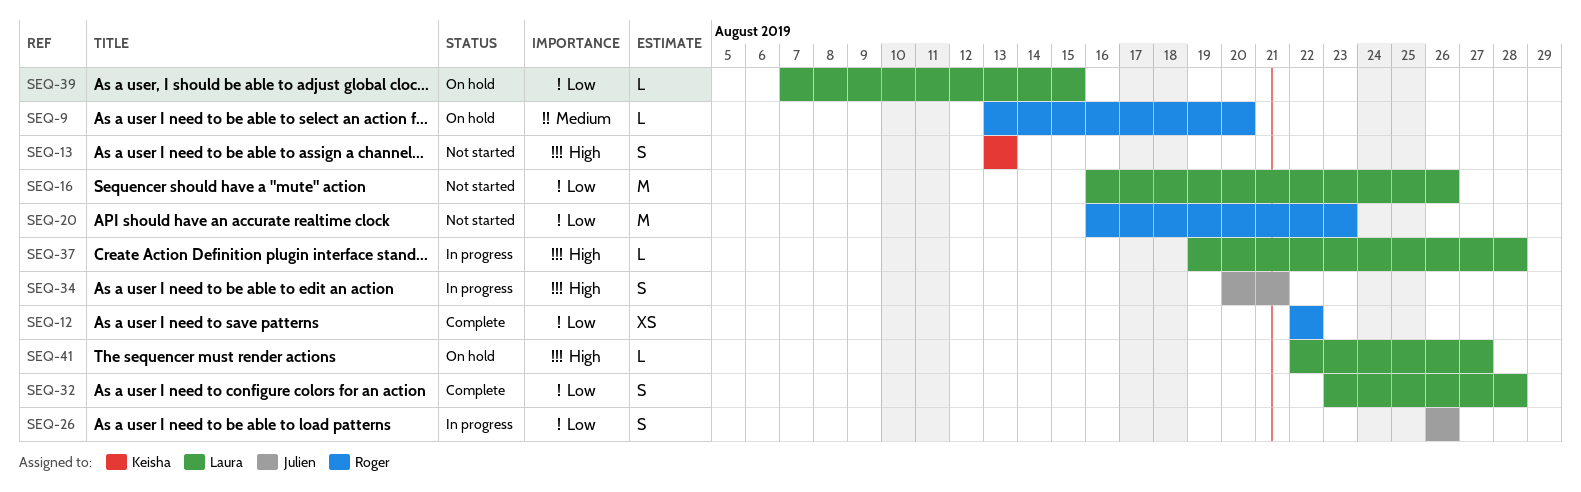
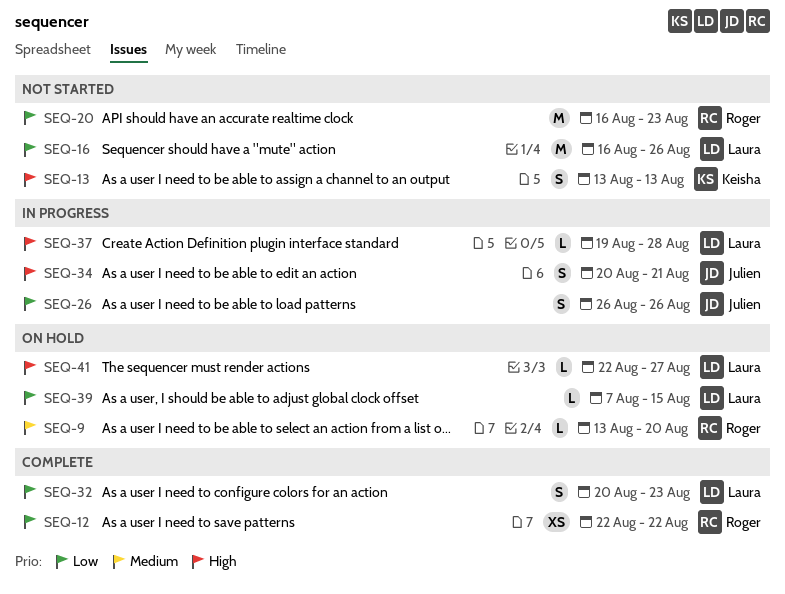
SEQ-32, start: Aug 23 -> Aug 20
SEQ-32, due: Aug 28 -> Aug 23

